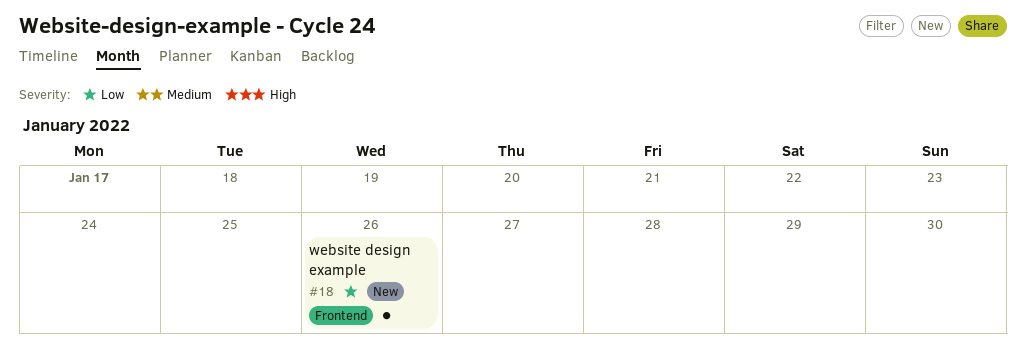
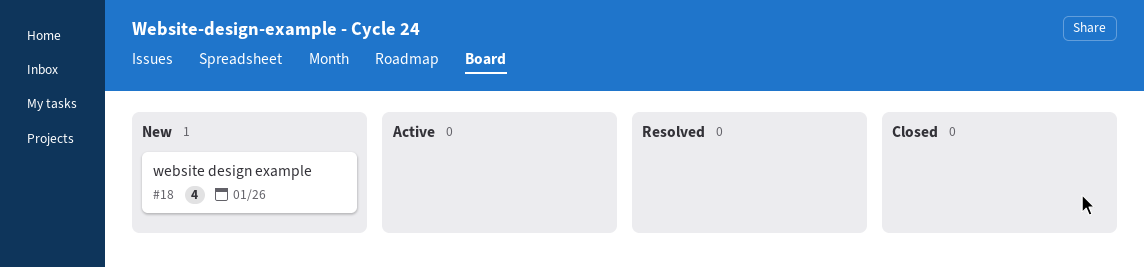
#18, estimate: 1 -> 4

